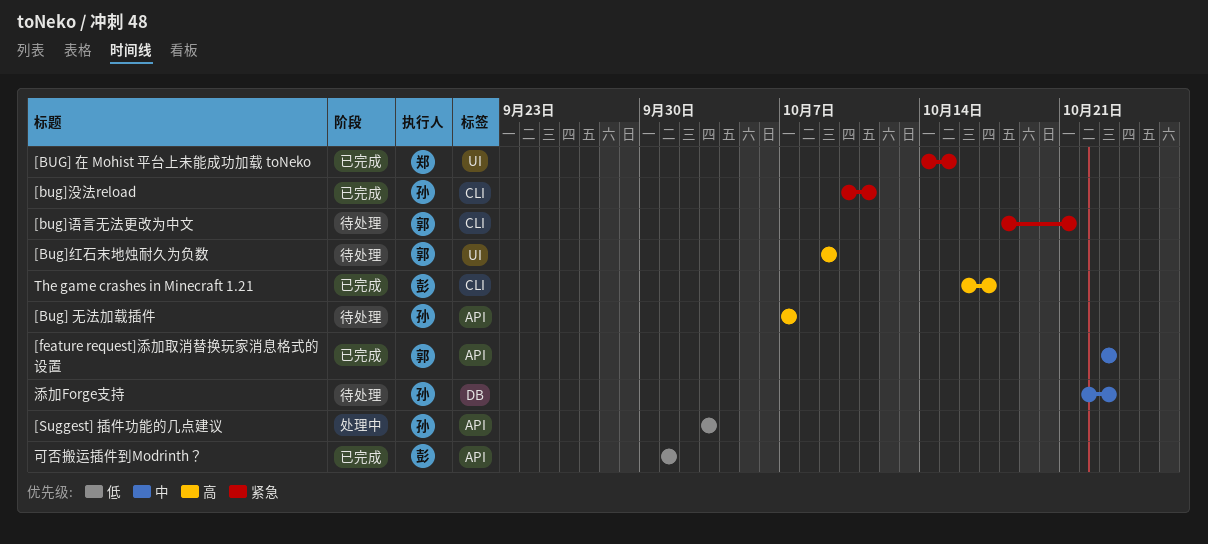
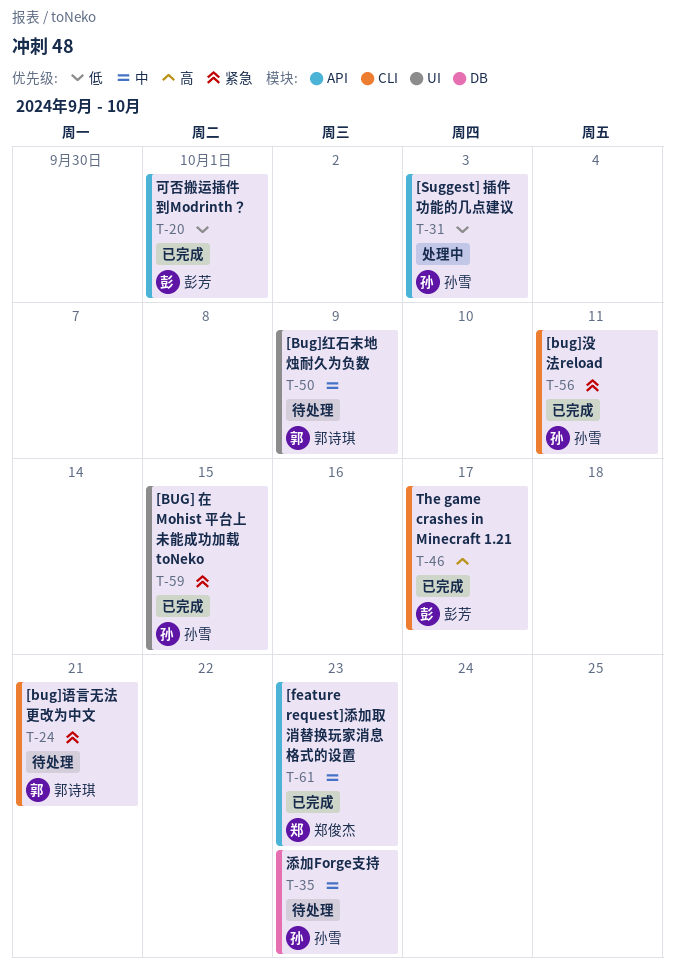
[BUG] 在 Mohist 平台上未能成功加载 toNeko, owner: 郑俊杰 -> 孙雪
[Bug] 无法加载插件: present -> none
[Bug]红石末地烛耐久为负数, priority: 高 -> 中
[feature request]添加取消替换玩家消息格式的设置, owner: 郭诗琪 -> 郑俊杰

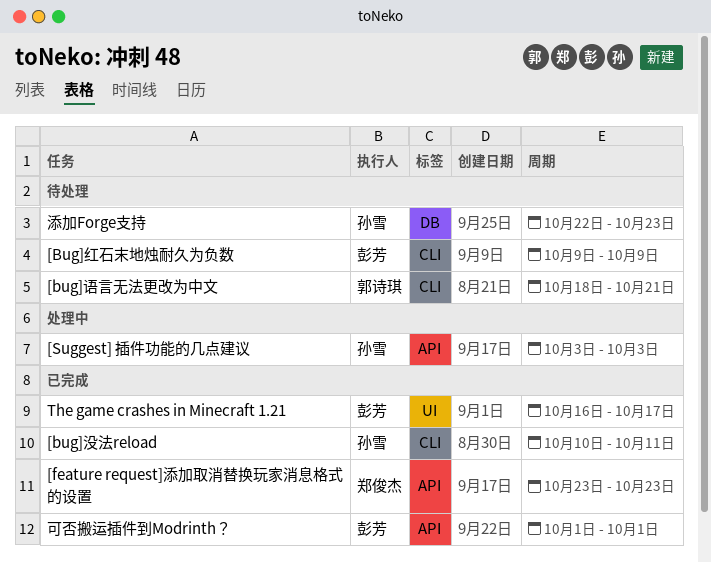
[BUG] 在 Mohist 平台上未能成功加载 toNeko: present -> none
[Bug]红石末地烛耐久为负数, owner: 郭诗琪 -> 彭芳
[Bug]红石末地烛耐久为负数, label: UI -> CLI
The game crashes in Minecraft 1.21, label: CLI -> UI

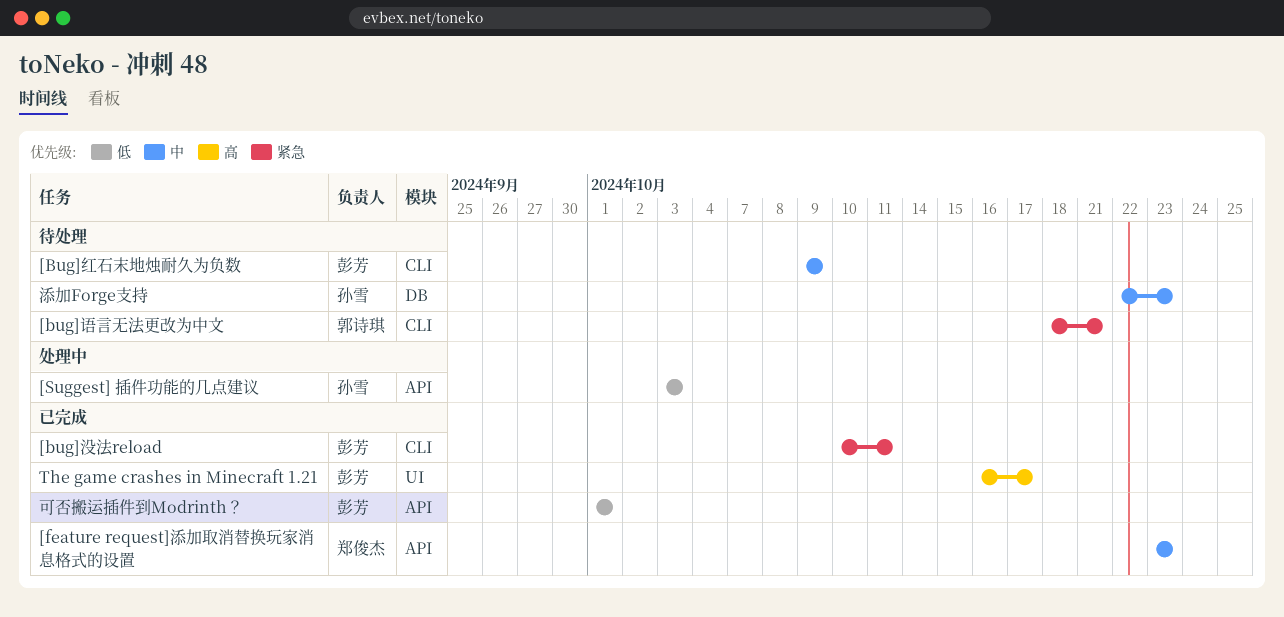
[bug]没法reload, owner: 孙雪 -> 彭芳

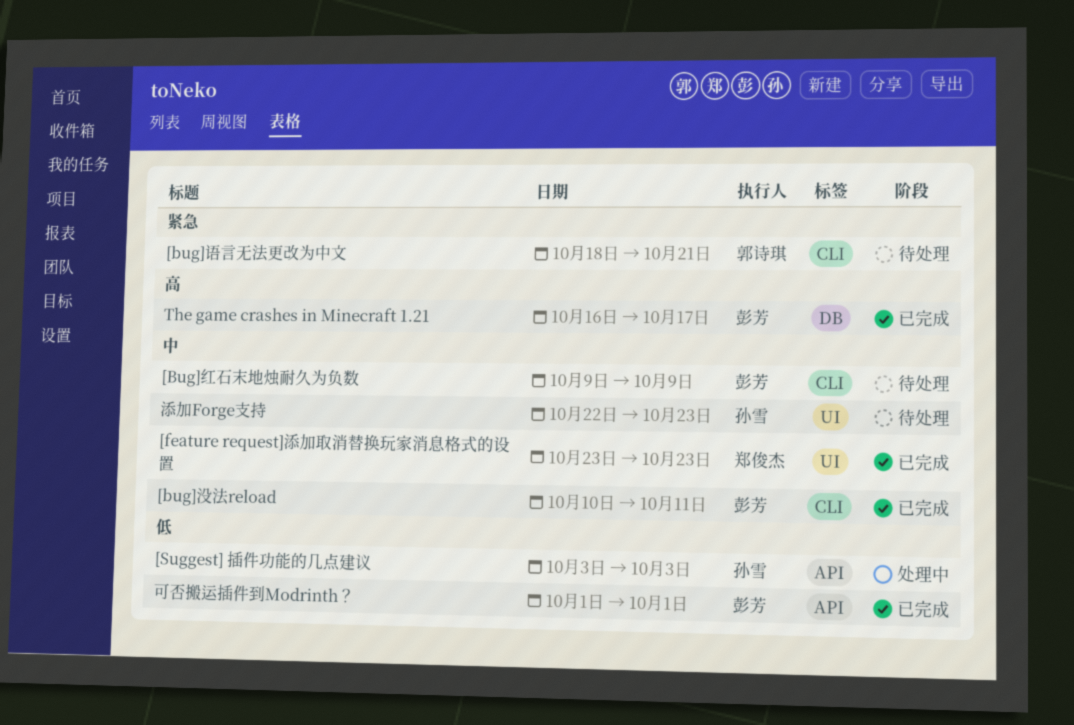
[bug]没法reload, priority: 紧急 -> 中
[feature request]添加取消替换玩家消息格式的设置, label: API -> UI
The game crashes in Minecraft 1.21, label: UI -> DB
添加Forge支持, label: DB -> UI

